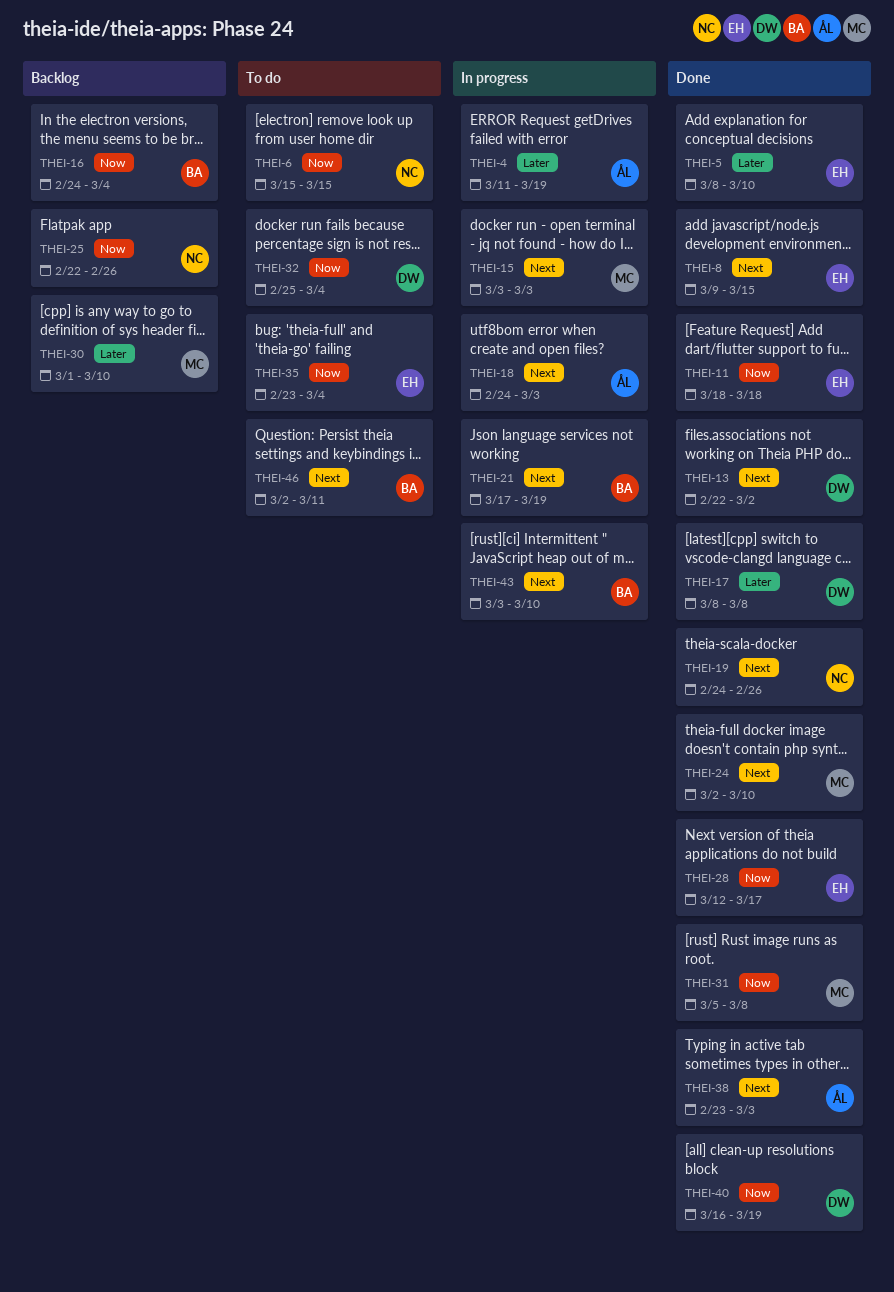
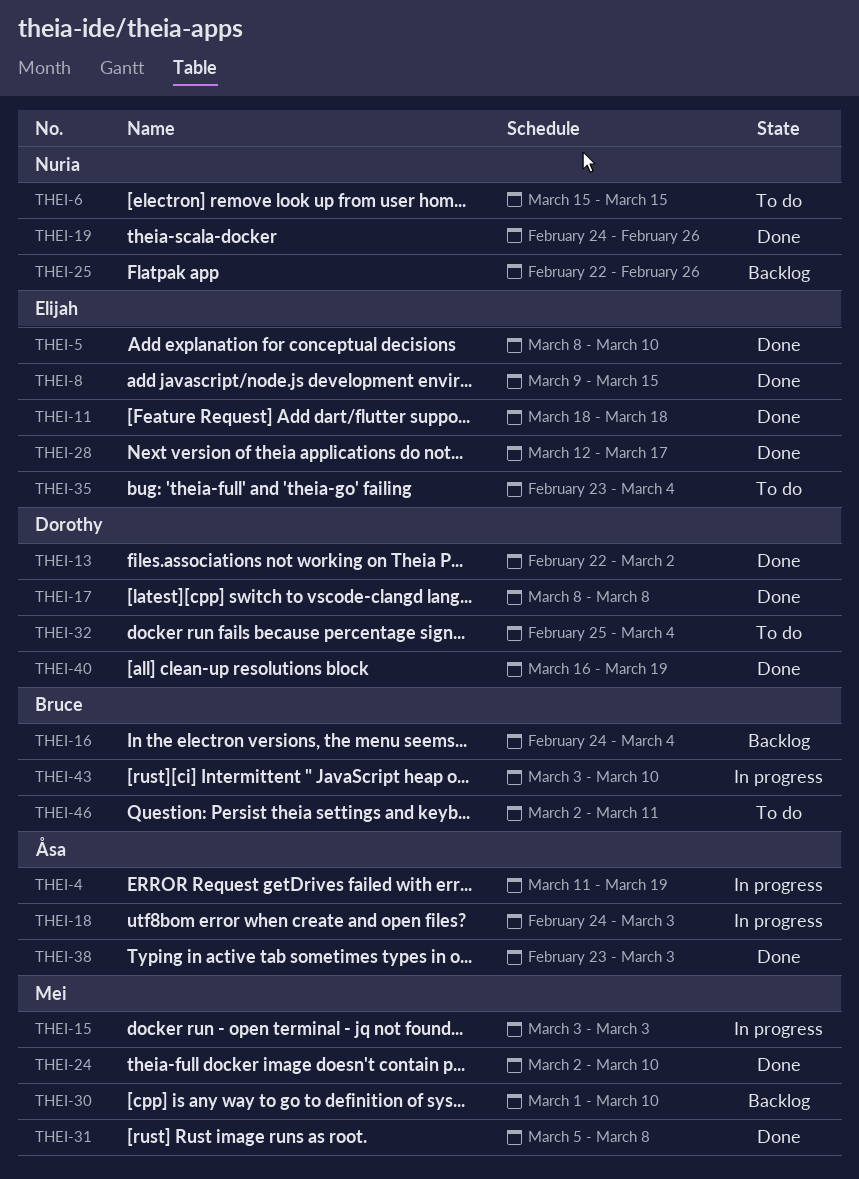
THEI-21: present -> none

